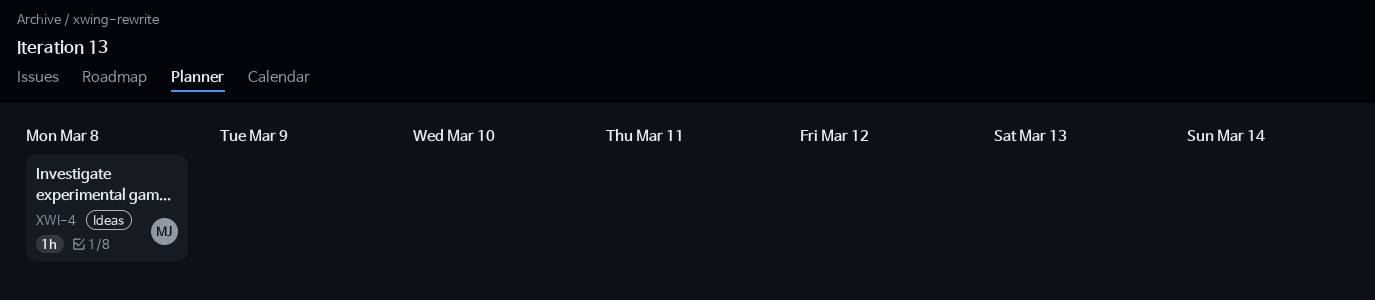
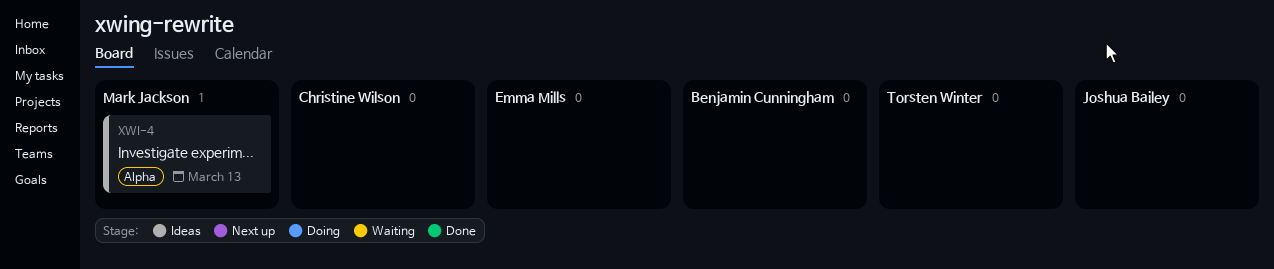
XWI-4, due: Mar 8 -> Mar 13

